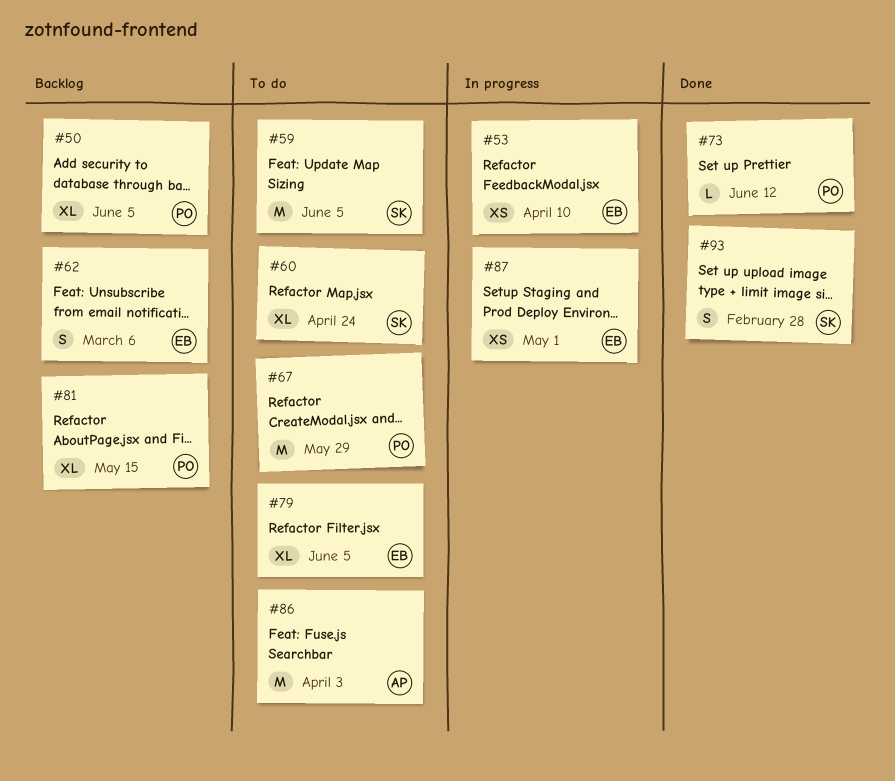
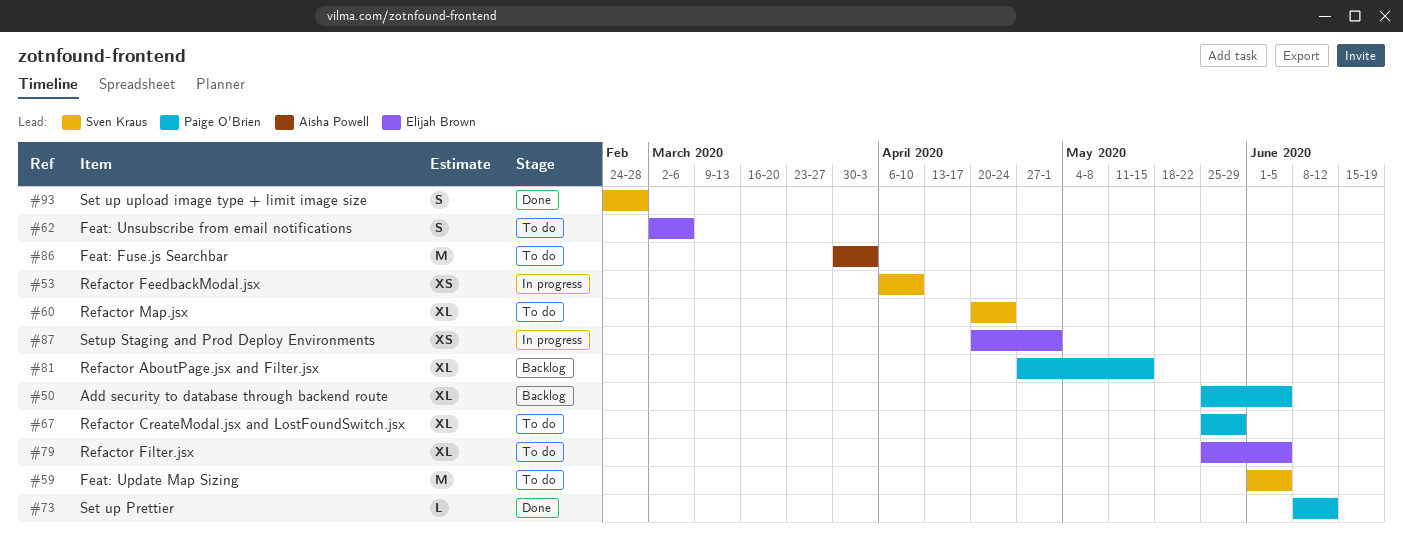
#53, owner: Elijah Brown -> Sven Kraus
#62, status: Backlog -> To do
#67, estimate: M -> XL

